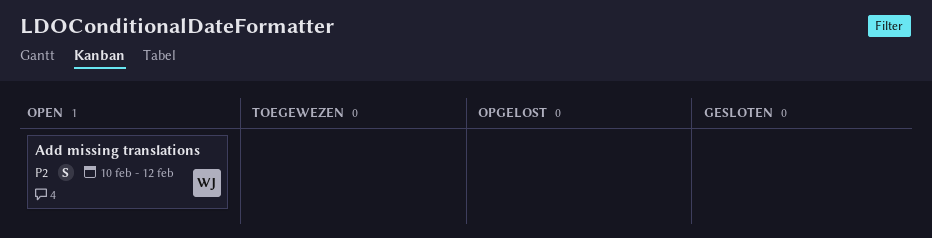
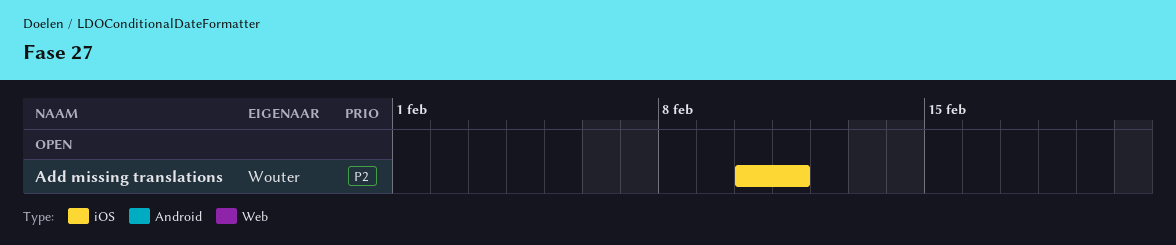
Add missing translations, due: Feb 12 -> Feb 11

